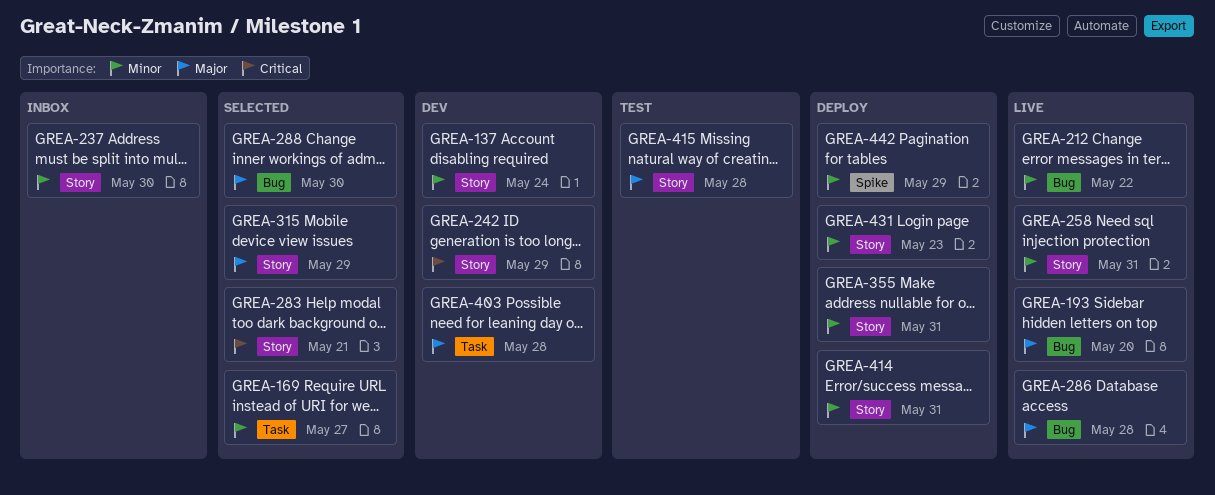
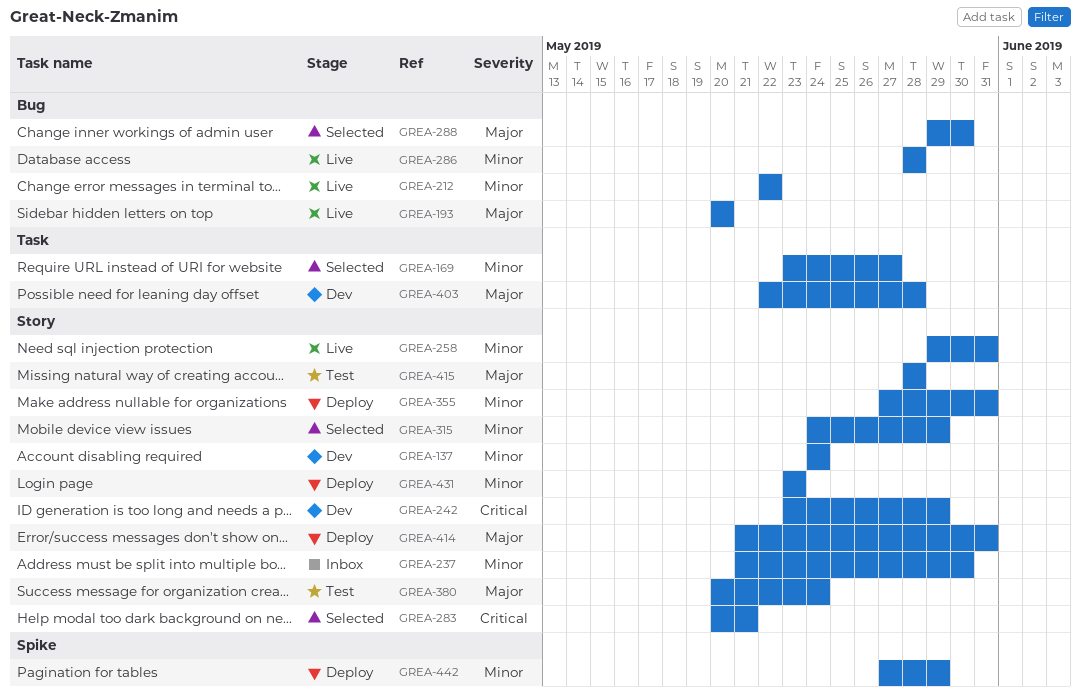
GREA-286, priority: Major -> Minor
GREA-315, priority: Major -> Minor
GREA-380: none -> present
GREA-414, priority: Minor -> Major

